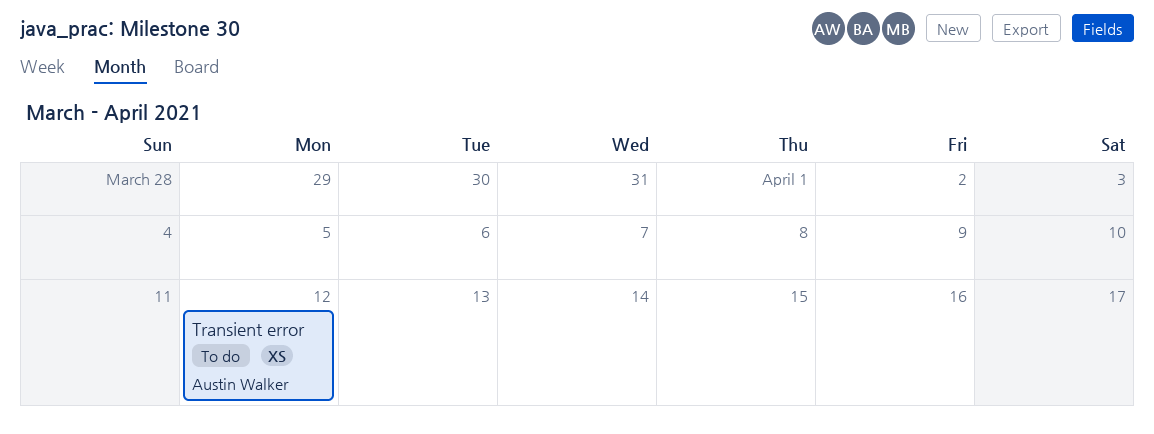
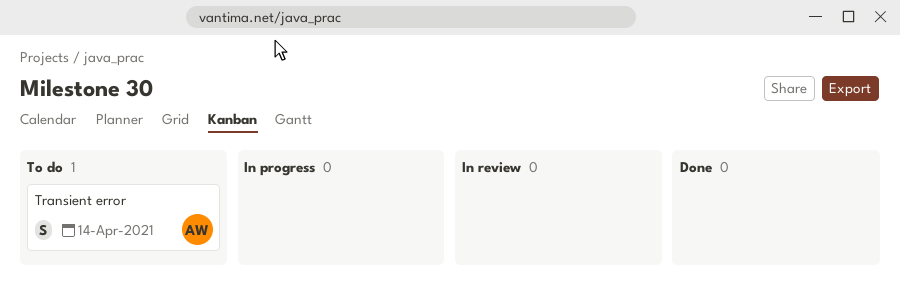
Transient error, estimate: XS -> S
Transient error, due: Apr 12 -> Apr 14

